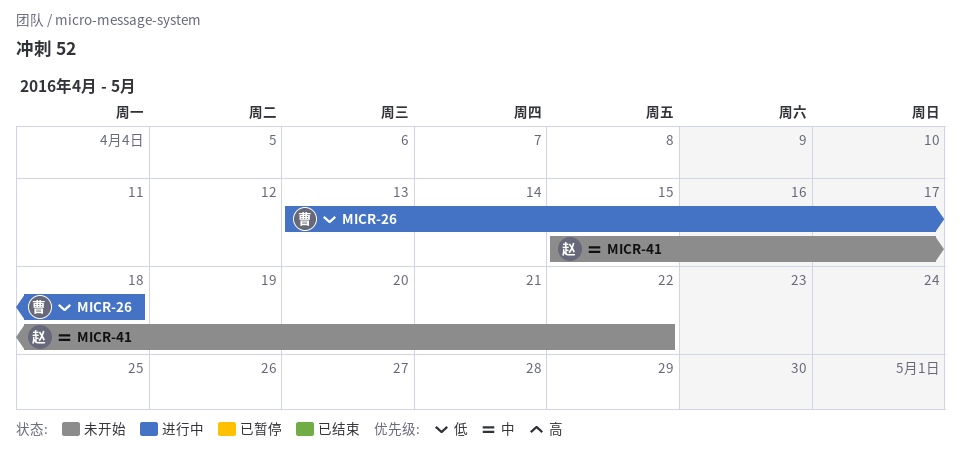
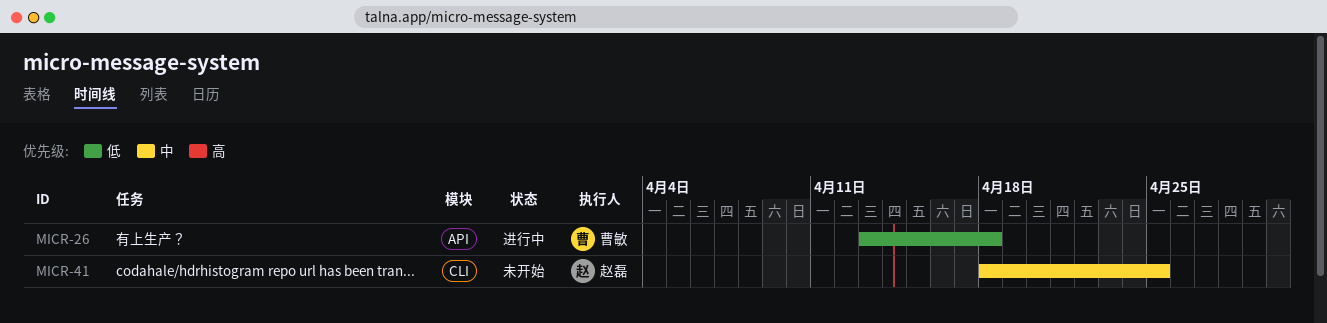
MICR-41, start: Apr 15 -> Apr 18
MICR-41, due: Apr 22 -> Apr 25

